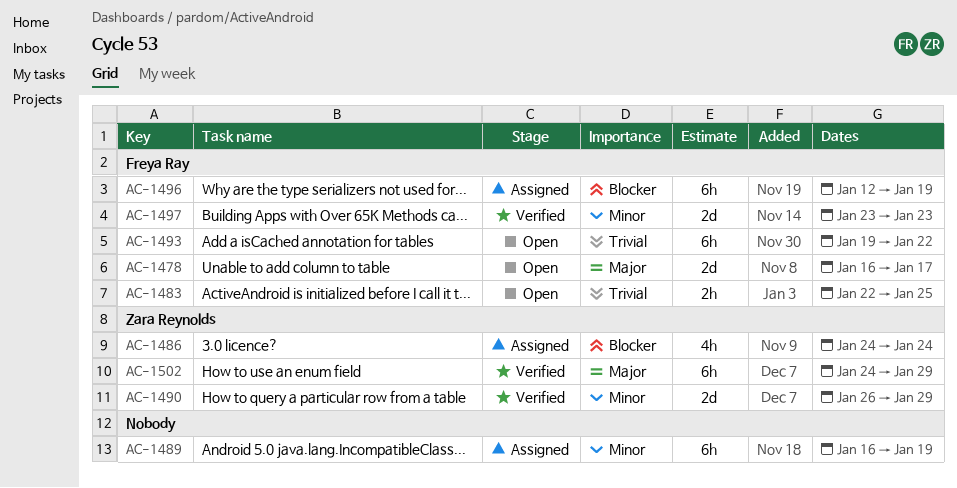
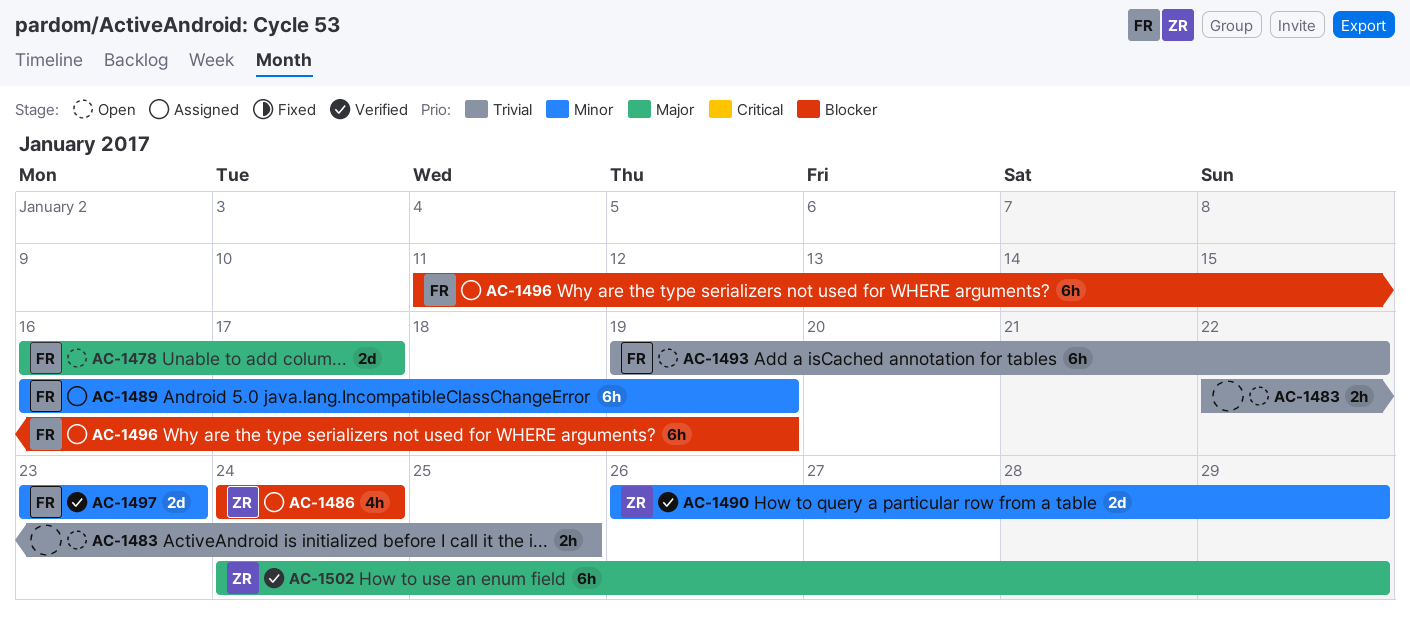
AC-1483, owner: Freya Ray -> none
AC-1489, owner: none -> Freya Ray
AC-1496, start: Jan 12 -> Jan 11

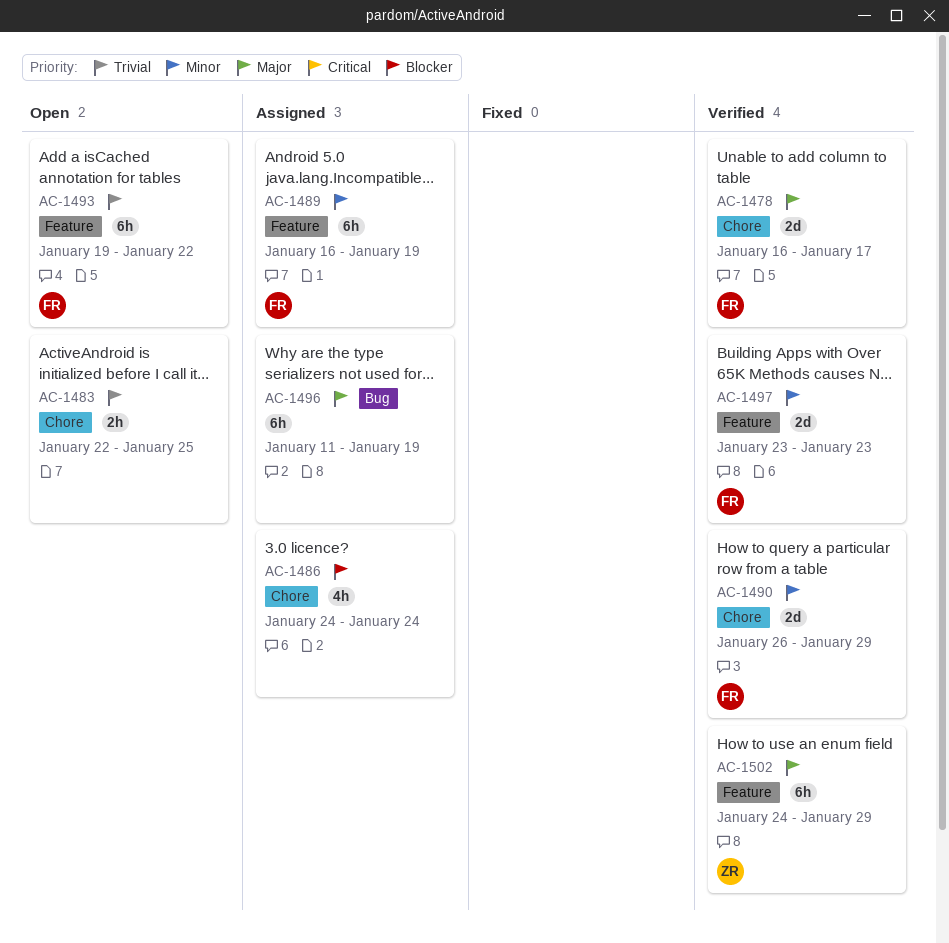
AC-1478, status: Open -> Verified
AC-1486, owner: ZR -> none
AC-1490, owner: ZR -> FR
AC-1496, owner: FR -> none
AC-1496, priority: Blocker -> Major

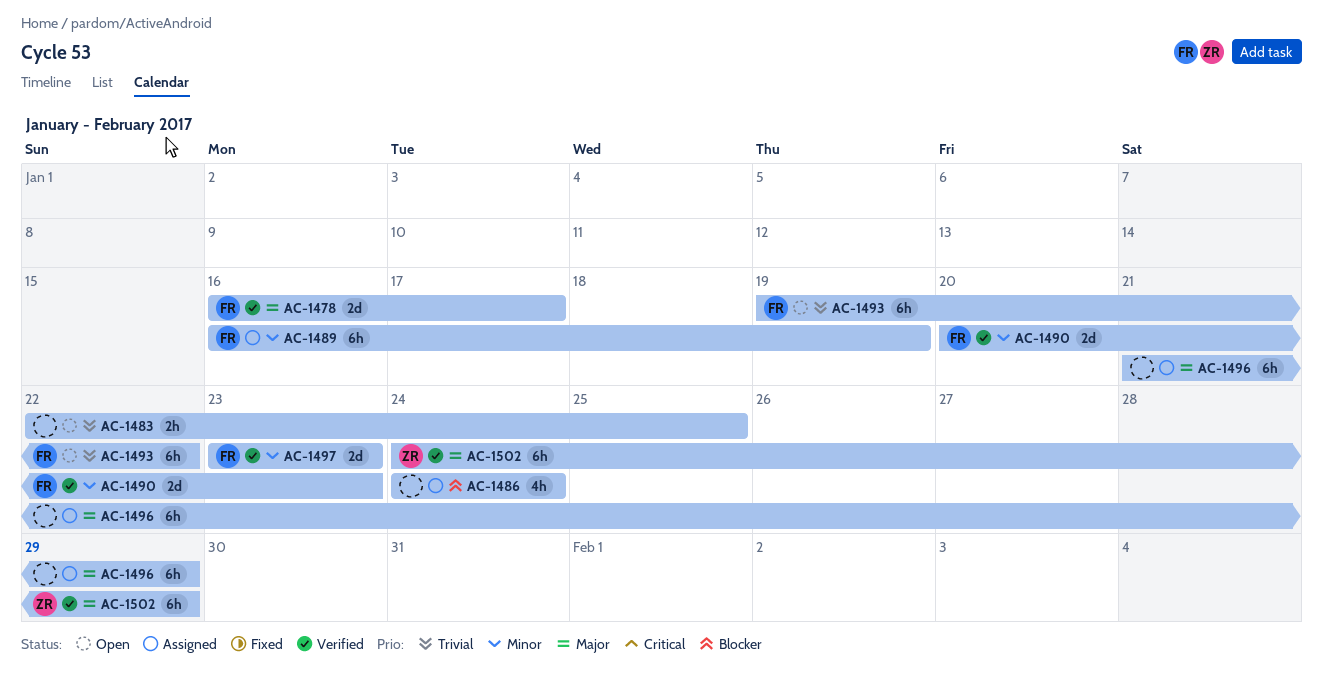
AC-1490, start: Jan 26 -> Jan 20
AC-1490, due: Jan 29 -> Jan 23
AC-1496, start: Jan 11 -> Jan 21
AC-1496, due: Jan 19 -> Jan 29

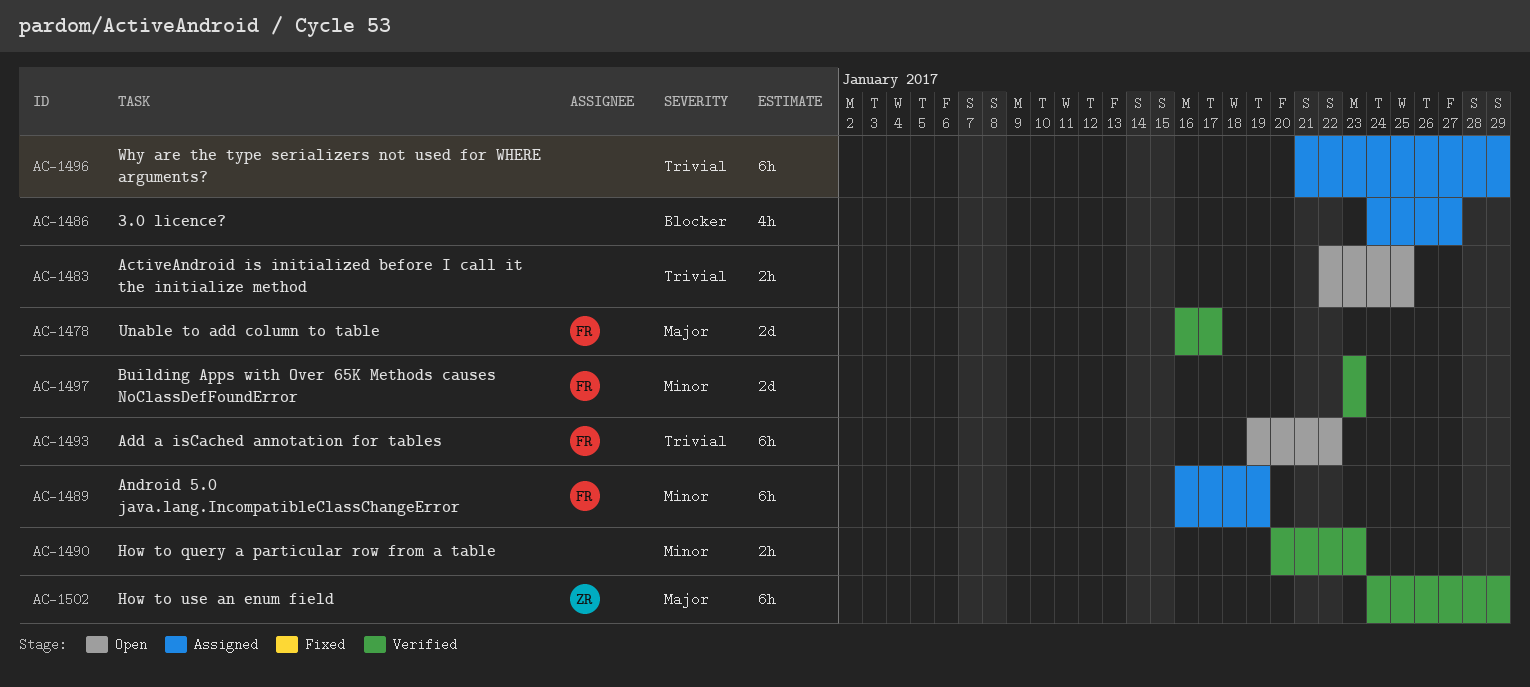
AC-1486, due: Jan 24 -> Jan 27
AC-1490, owner: FR -> none
AC-1490, estimate: 2d -> 2h
AC-1496, priority: Major -> Trivial

